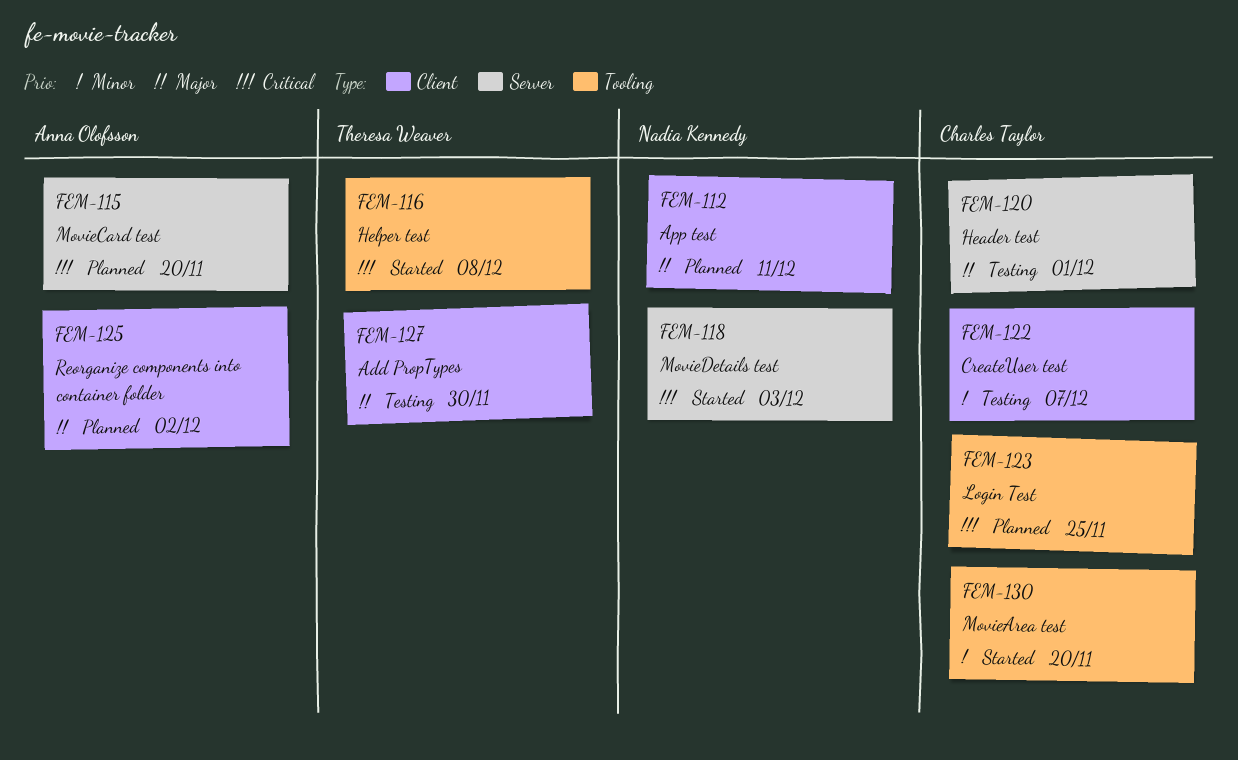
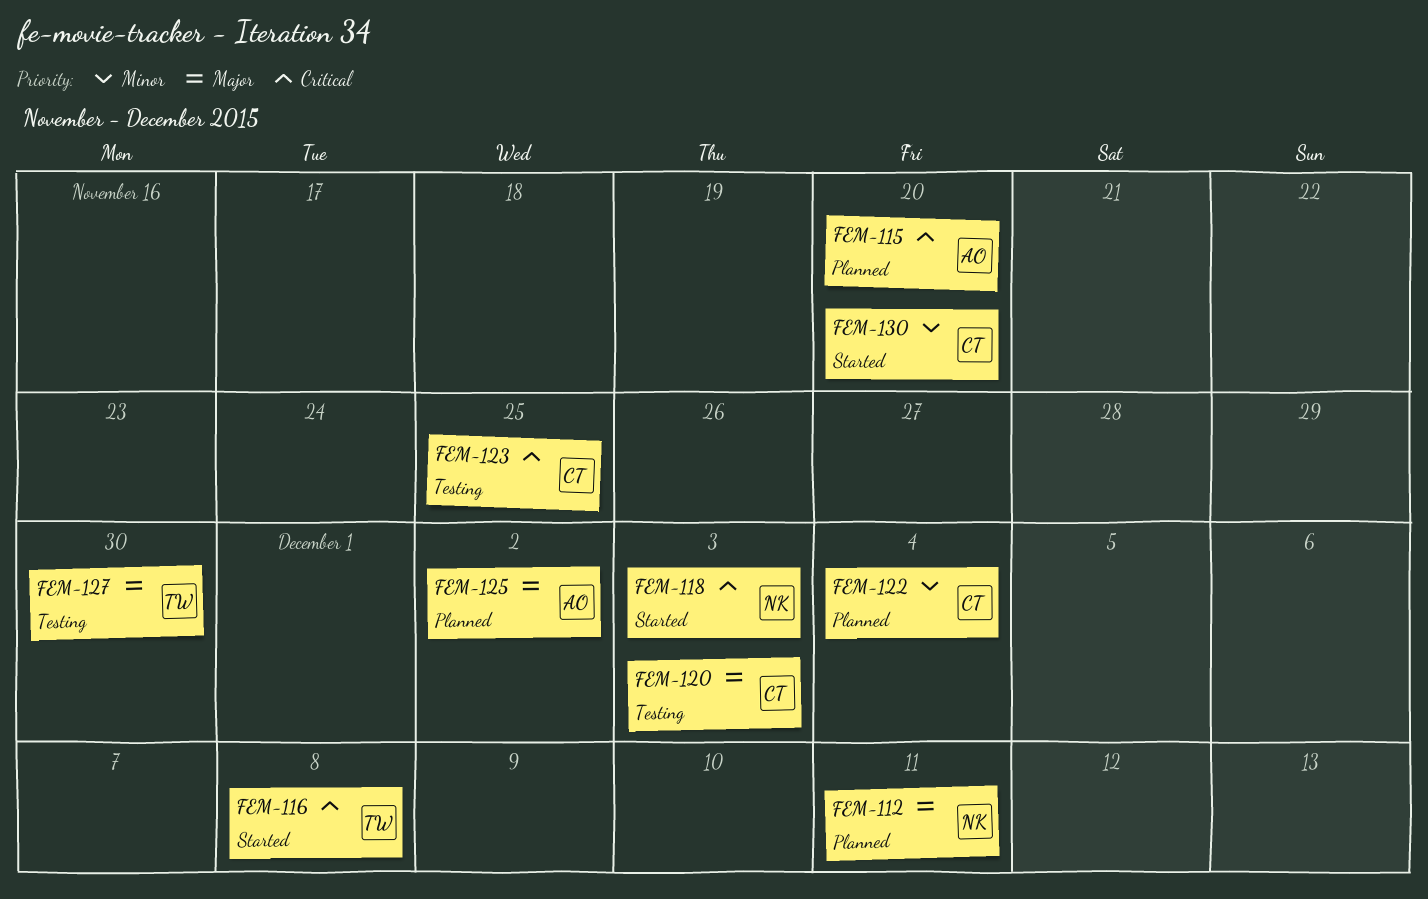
FEM-120, due: Dec 1 -> Dec 3
FEM-122, status: Testing -> Planned
FEM-122, due: Dec 7 -> Dec 4
FEM-123, status: Planned -> Testing

